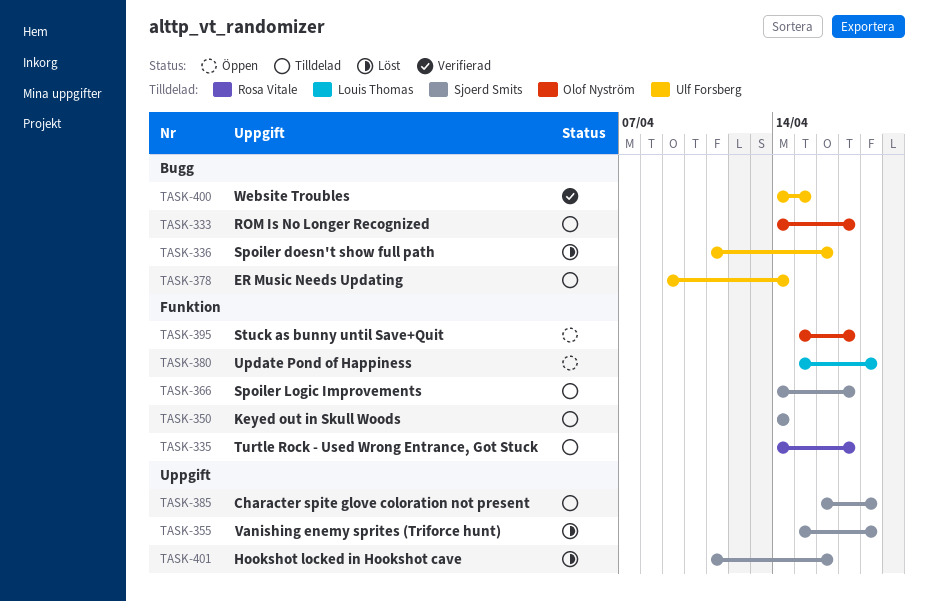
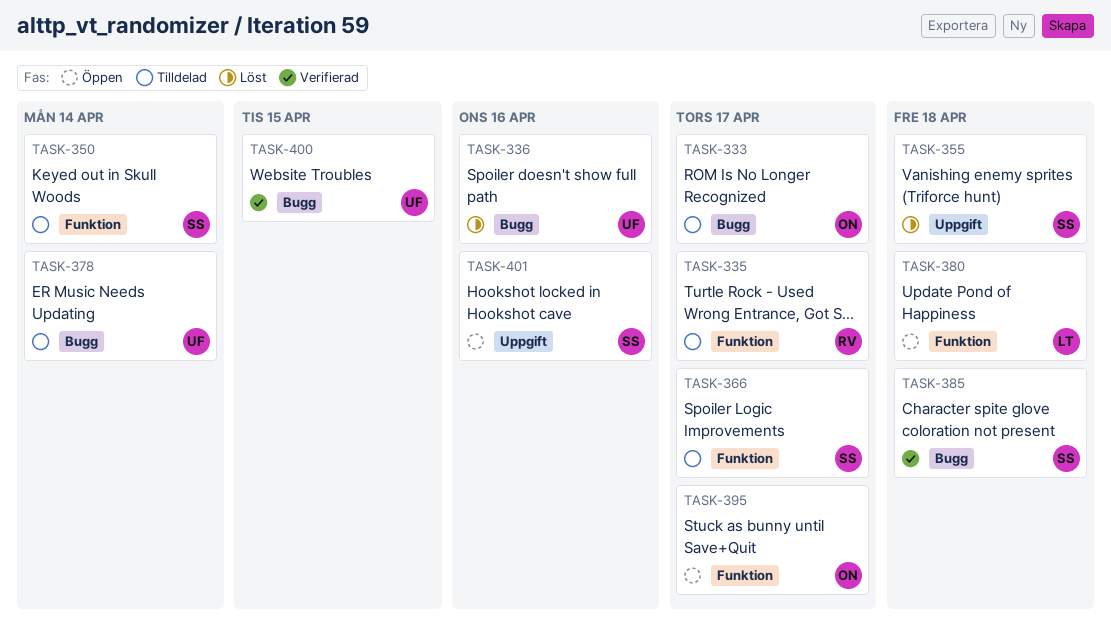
TASK-385, status: Tilldelad -> Verifierad
TASK-385, label: Uppgift -> Bugg
TASK-401, status: Löst -> Öppen

